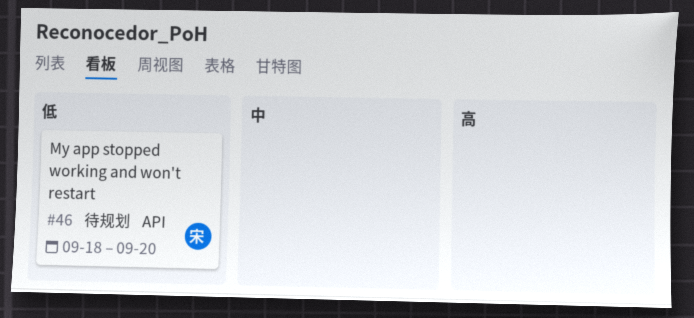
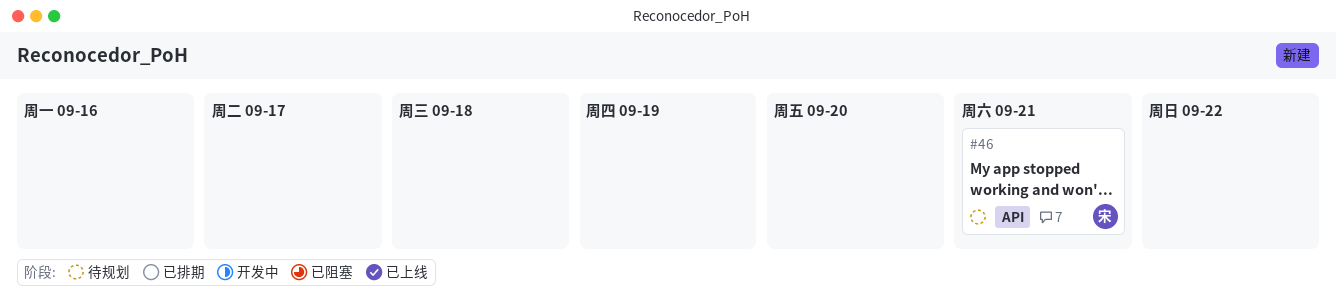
#46, due: Sep 20 -> Sep 21

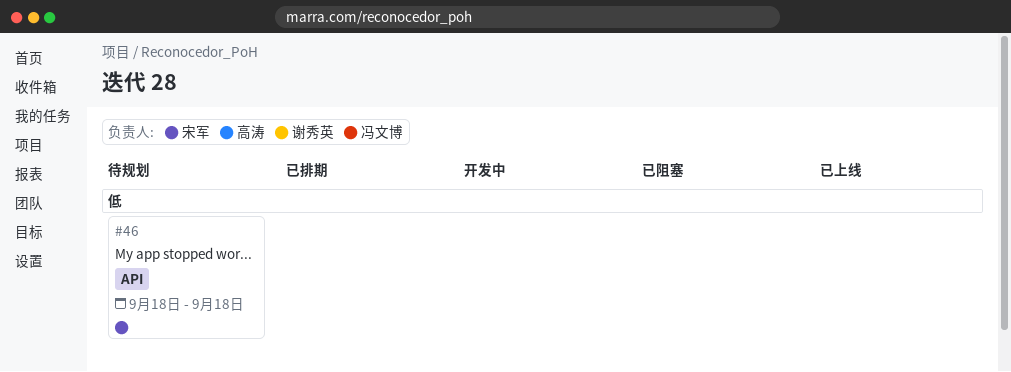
#46, due: Sep 21 -> Sep 18

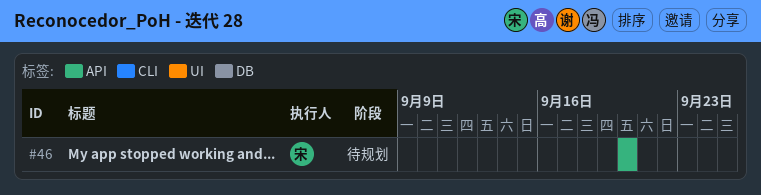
#46, start: Sep 18 -> Sep 20
#46, due: Sep 18 -> Sep 20

